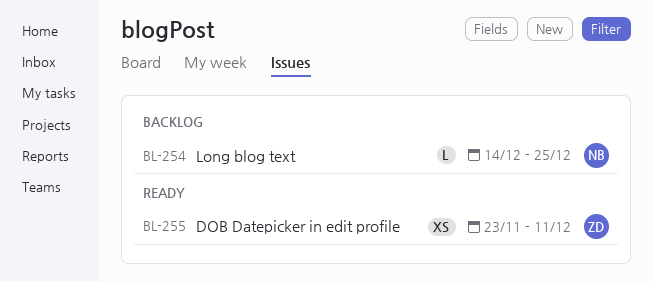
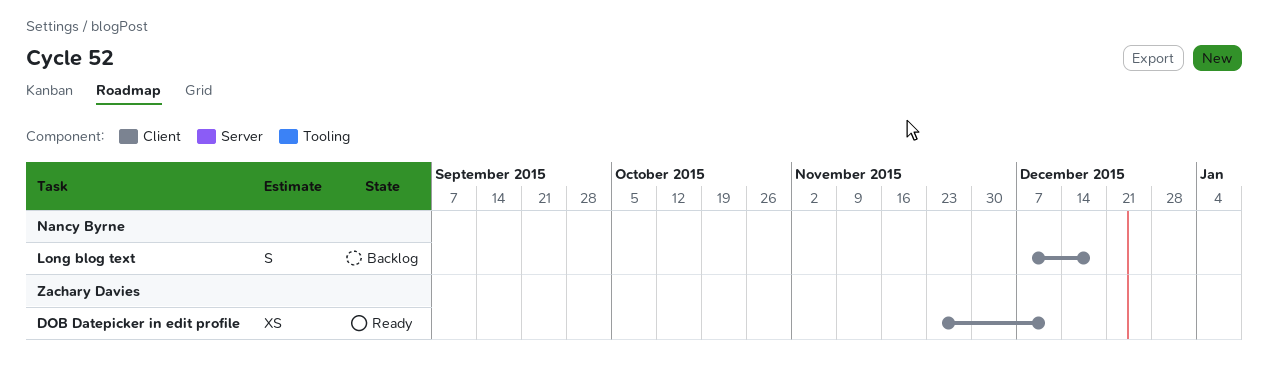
Long blog text, estimate: L -> S
Long blog text, start: Dec 14 -> Dec 7
Long blog text, due: Dec 25 -> Dec 18

